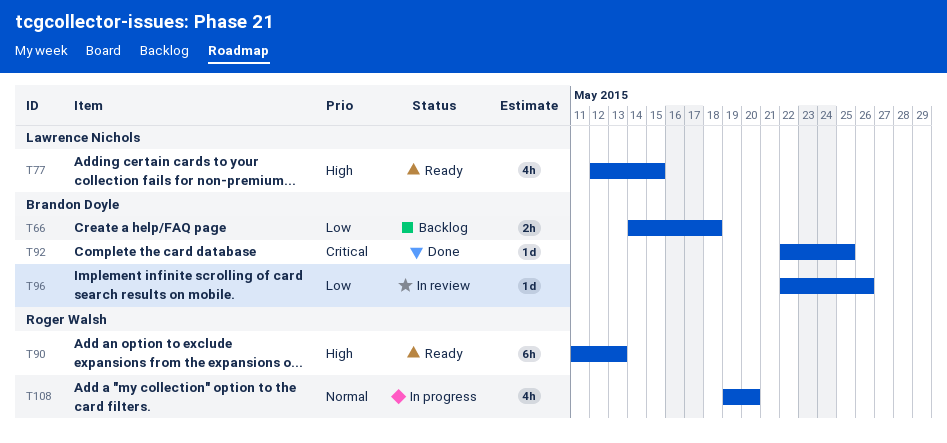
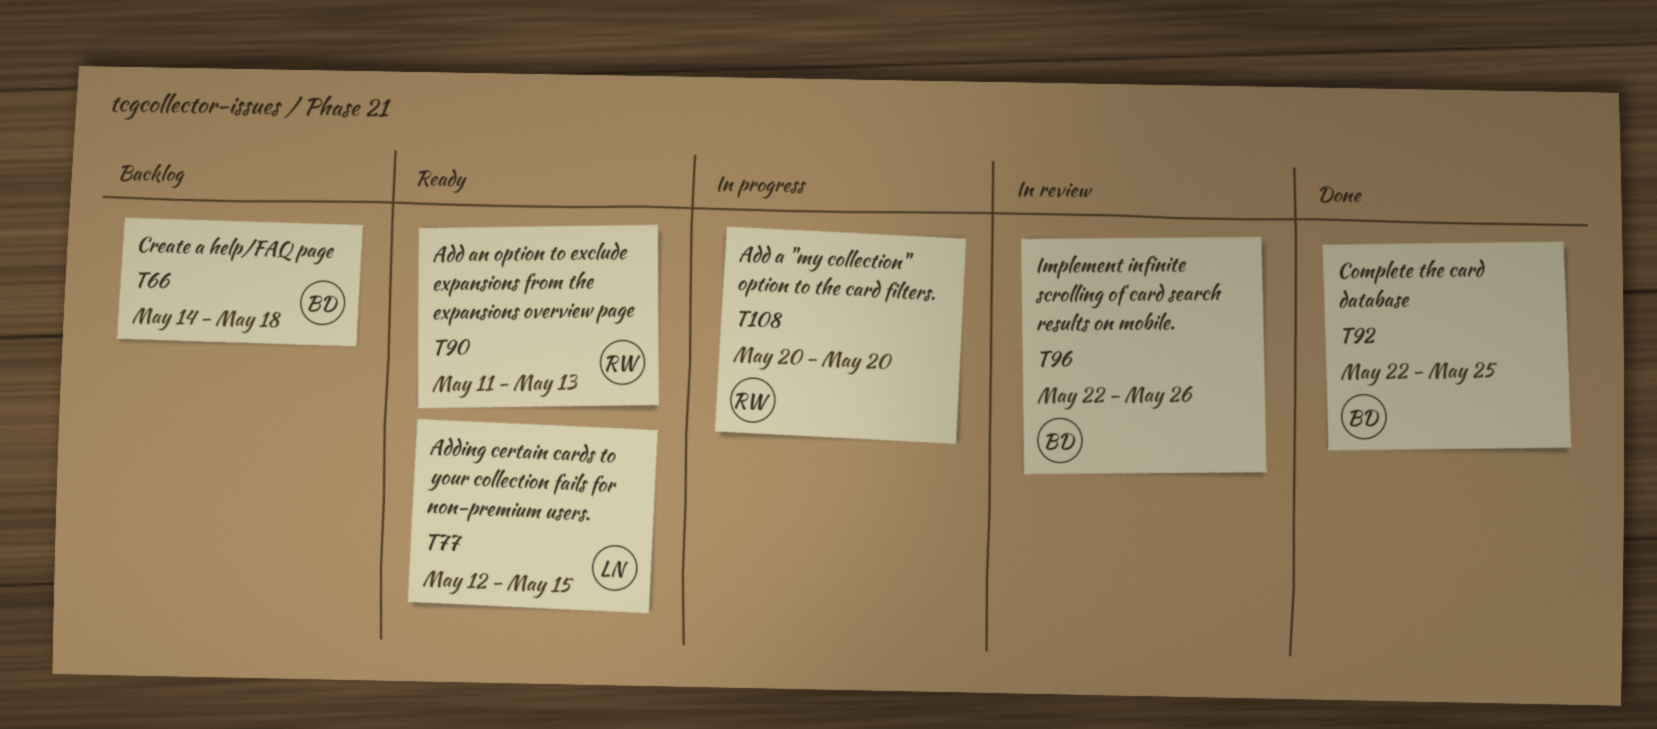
T108, start: May 19 -> May 20

